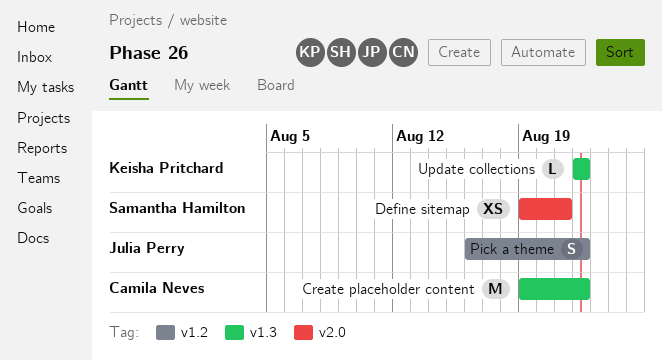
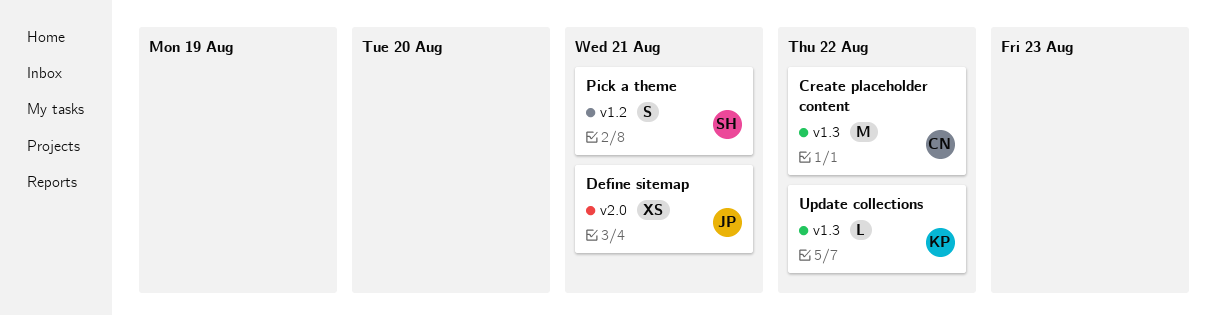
Define sitemap, owner: Samantha Hamilton -> Julia Perry
Pick a theme, owner: Julia Perry -> Samantha Hamilton
Pick a theme, due: Aug 22 -> Aug 21

